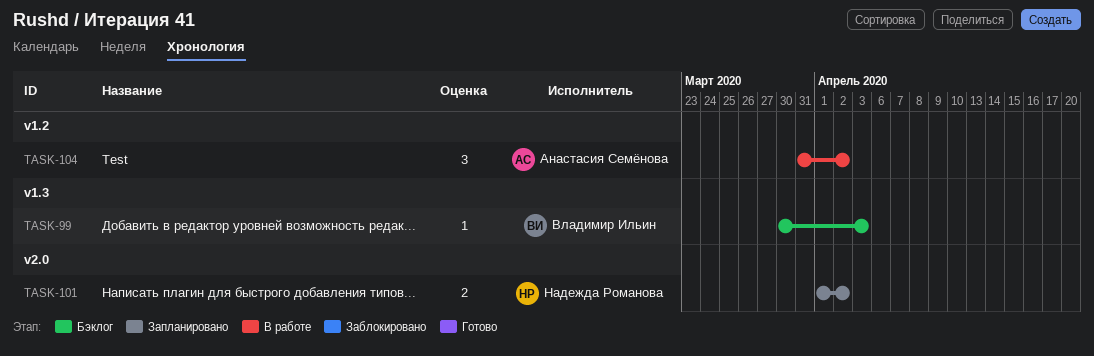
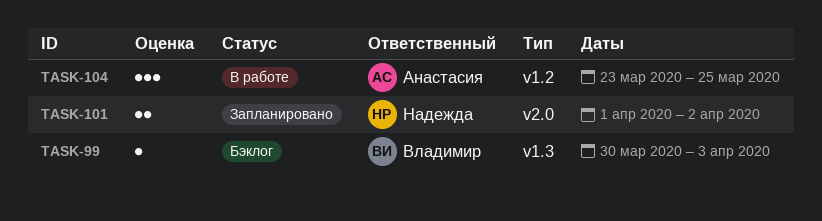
TASK-104, start: Mar 31 -> Mar 23
TASK-104, due: Apr 2 -> Mar 25

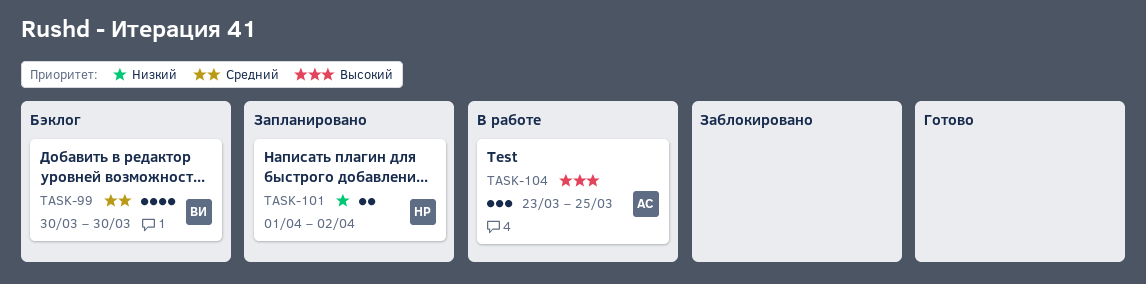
TASK-99, estimate: 1 -> 4
TASK-99, due: Apr 3 -> Mar 30

